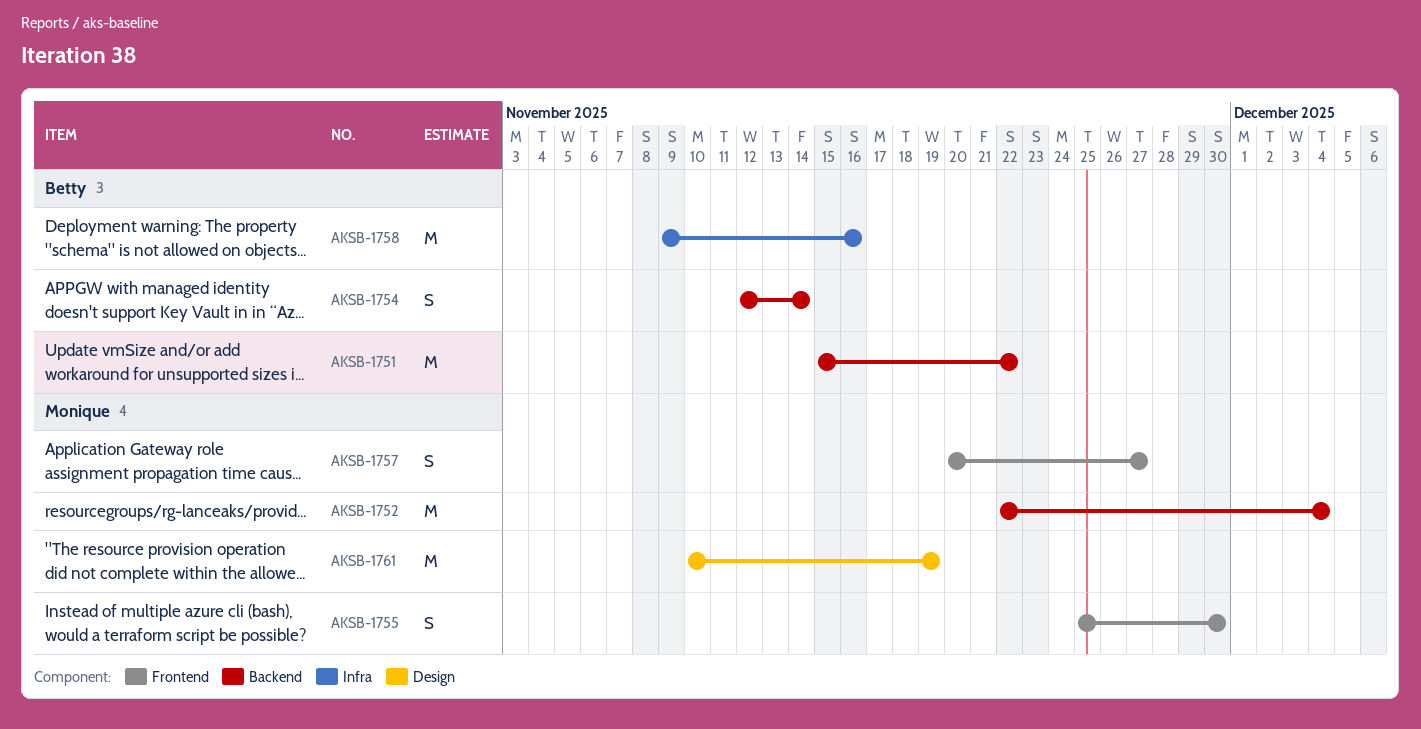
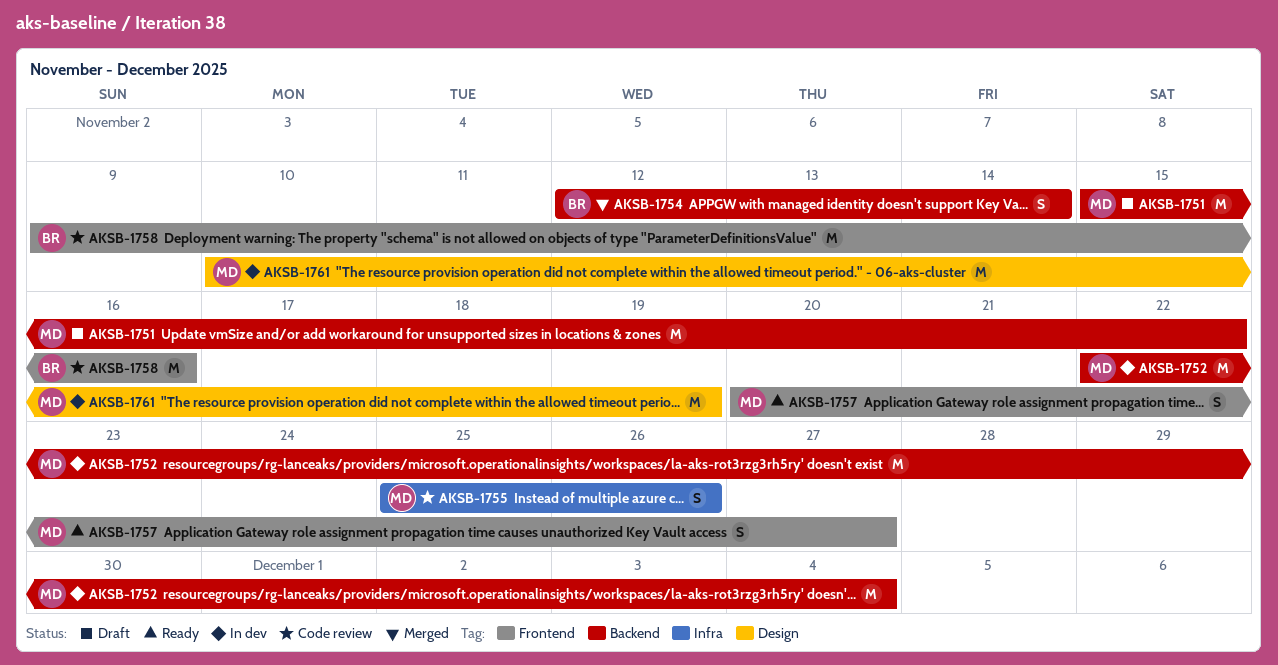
AKSB-1751, owner: Betty -> Monique
AKSB-1755, label: Frontend -> Infra
AKSB-1755, due: Nov 30 -> Nov 26
AKSB-1758, label: Infra -> Frontend

